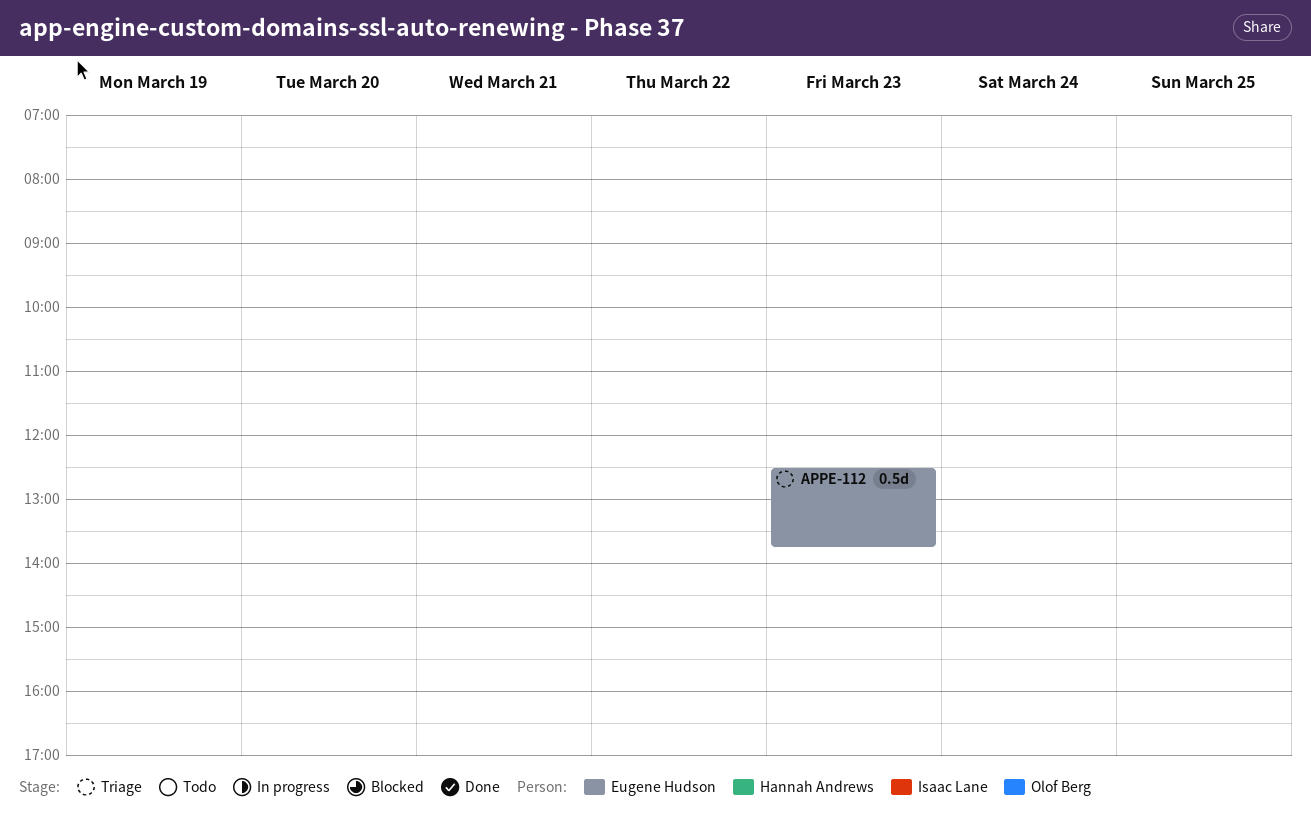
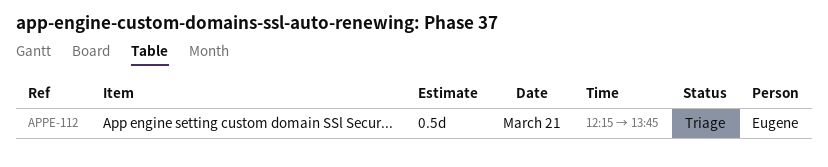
APPE-112, day: Mar 23 -> Mar 21
APPE-112, begins: 12:30 -> 12:15

